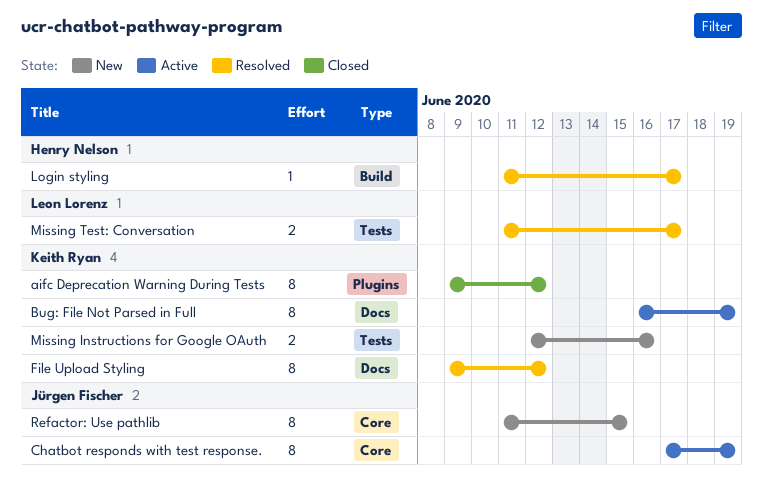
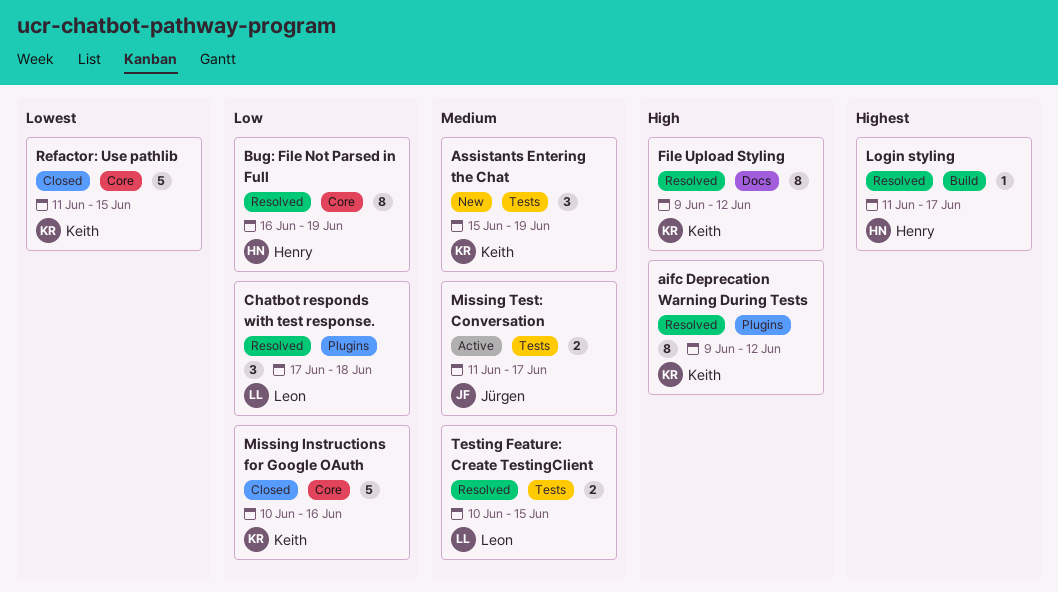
aifc Deprecation Warning During Tests, status: Closed -> Resolved
Assistants Entering the Chat: none -> present
Bug: File Not Parsed in Full, status: Active -> Resolved
Bug: File Not Parsed in Full, owner: Keith Ryan -> Henry Nelson
Bug: File Not Parsed in Full, label: Docs -> Core
Chatbot responds with test response., status: Active -> Resolved
Chatbot responds with test response., owner: Jürgen Fischer -> Leon Lorenz
Chatbot responds with test response., label: Core -> Plugins
Chatbot responds with test response., estimate: 8 -> 3
Chatbot responds with test response., due: Jun 19 -> Jun 18
Missing Instructions for Google OAuth, status: New -> Closed
Missing Instructions for Google OAuth, label: Tests -> Core
Missing Instructions for Google OAuth, estimate: 2 -> 5
Missing Instructions for Google OAuth, start: Jun 12 -> Jun 10
Missing Test: Conversation, status: Resolved -> Active
Missing Test: Conversation, owner: Leon Lorenz -> Jürgen Fischer
Refactor: Use pathlib, status: New -> Closed
Refactor: Use pathlib, owner: Jürgen Fischer -> Keith Ryan
Refactor: Use pathlib, estimate: 8 -> 5
Testing Feature: Create TestingClient: none -> present

